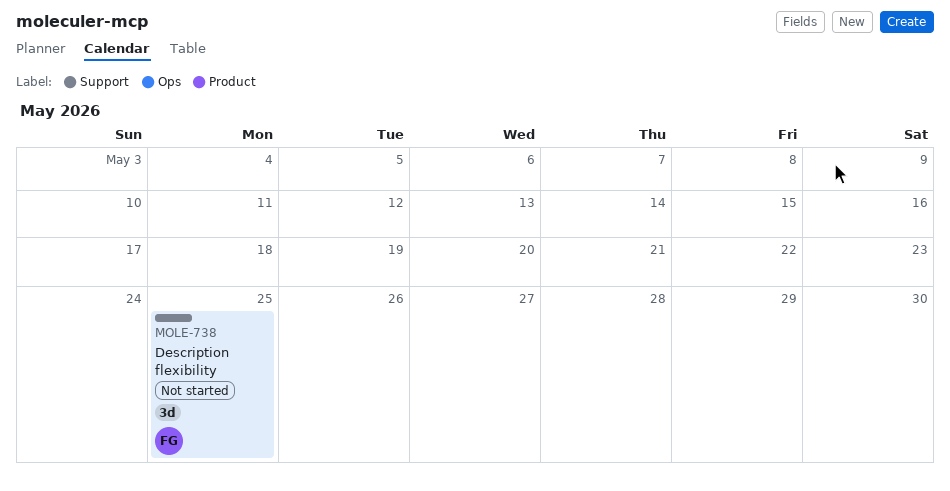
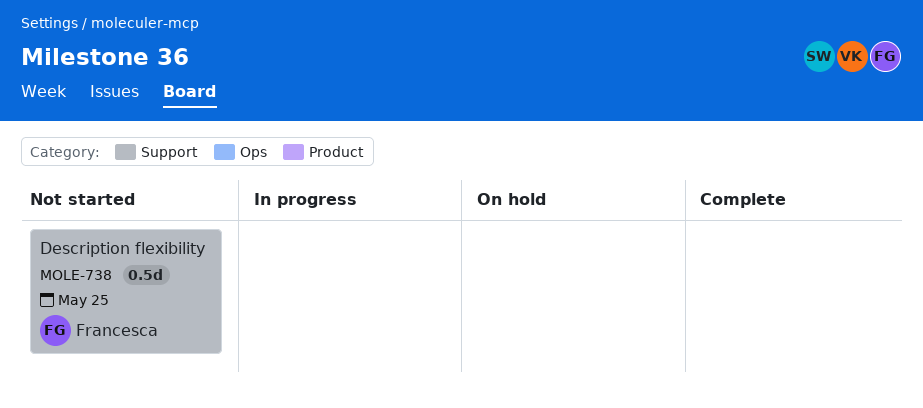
MOLE-738, estimate: 3d -> 0.5d

